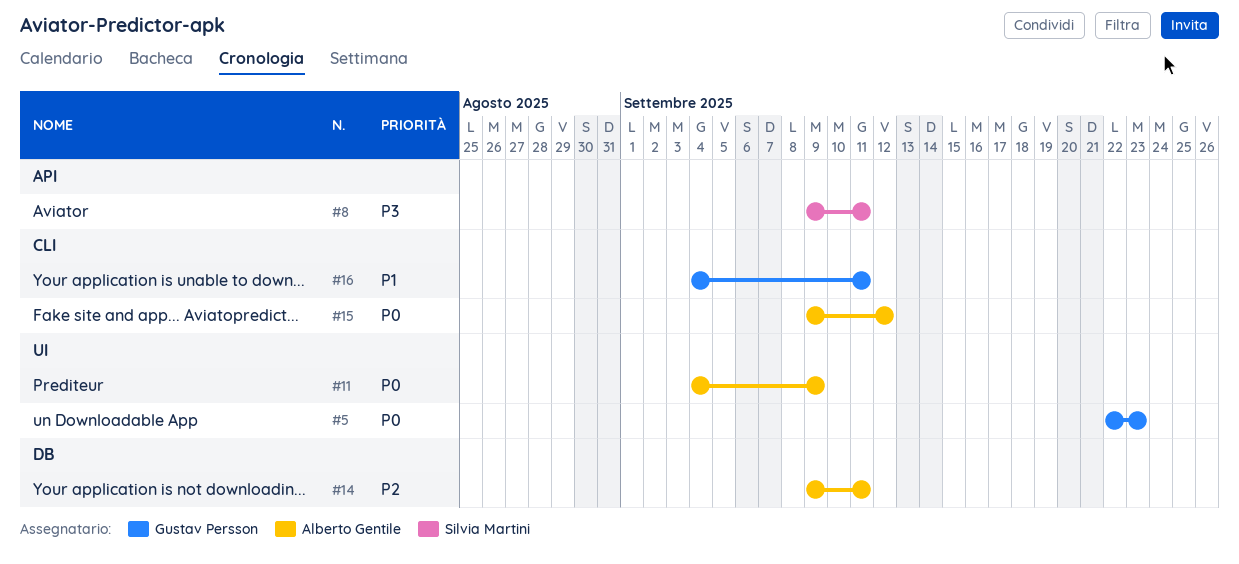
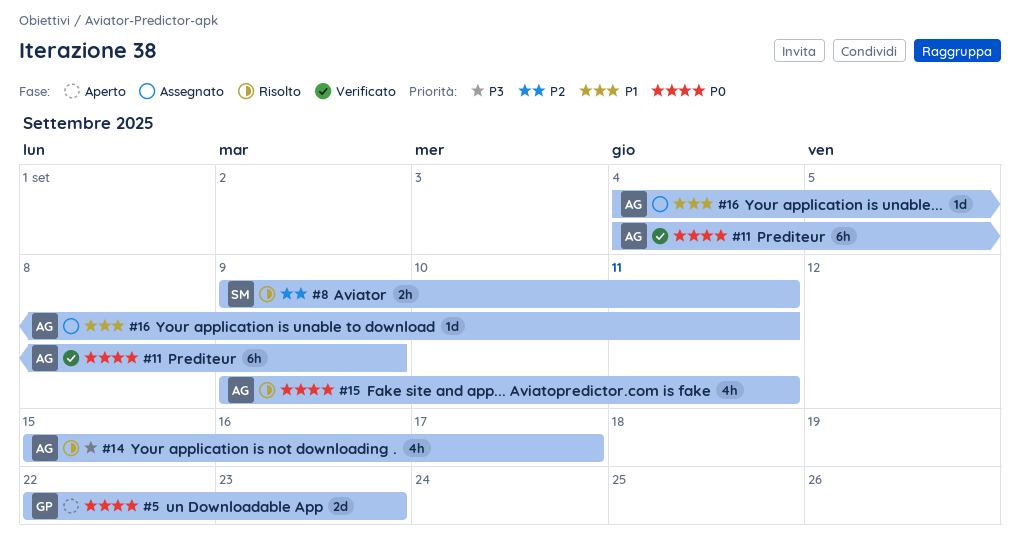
#8, priority: P3 -> P2
#14, priority: P2 -> P3
#14, start: Sep 9 -> Sep 15
#14, due: Sep 11 -> Sep 17
#15, due: Sep 12 -> Sep 11
#16, owner: Gustav Persson -> Alberto Gentile

